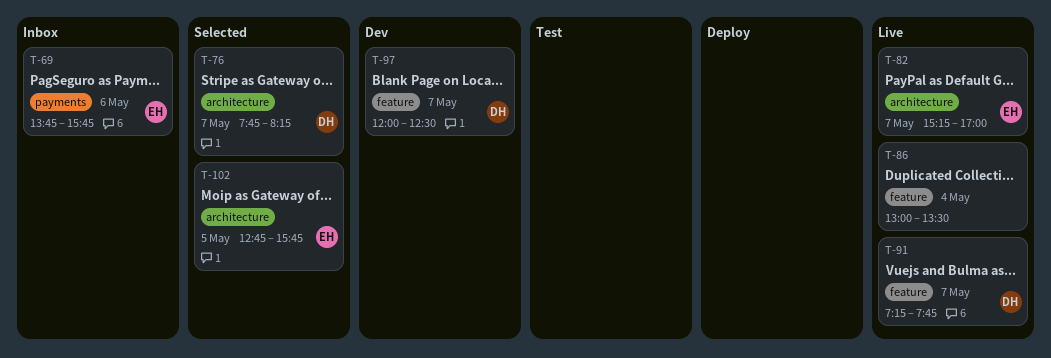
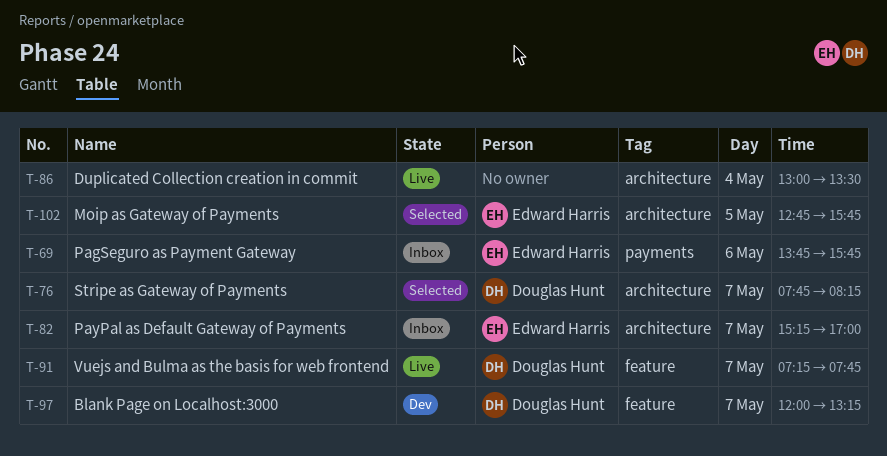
T-82, status: Live -> Inbox
T-86, label: feature -> architecture
T-97, ends: 12:30 -> 13:15

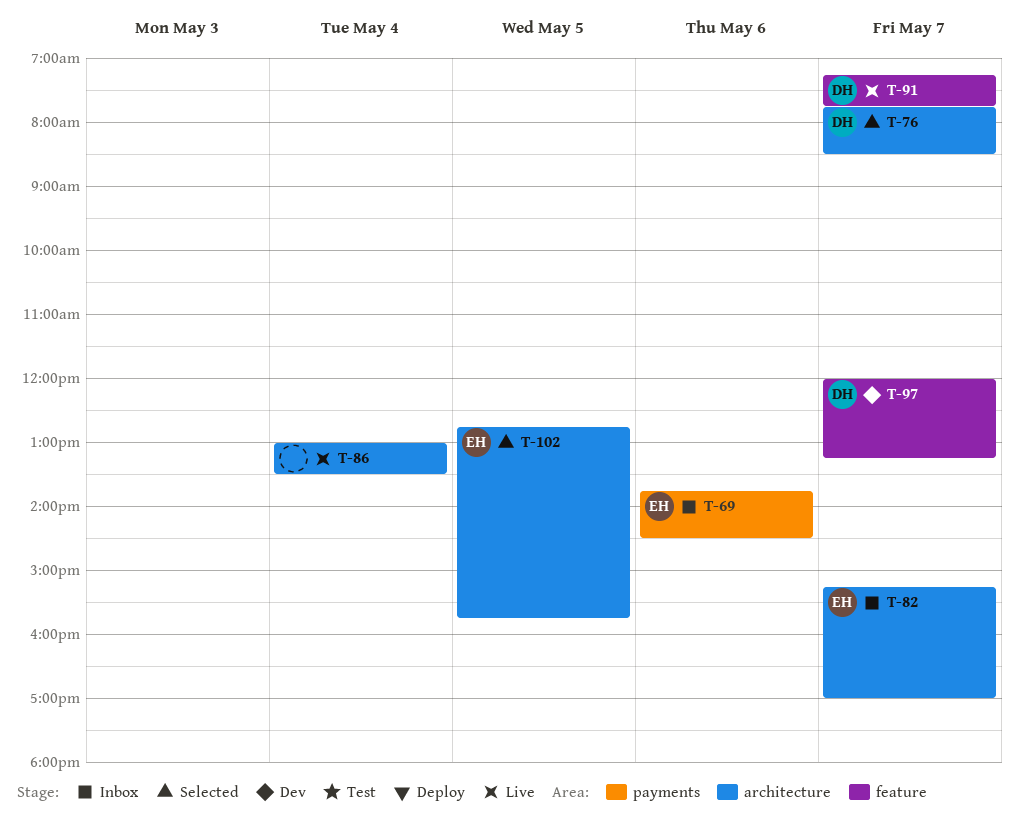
T-69, ends: 15:45 -> 14:30
T-76, ends: 08:15 -> 08:30

